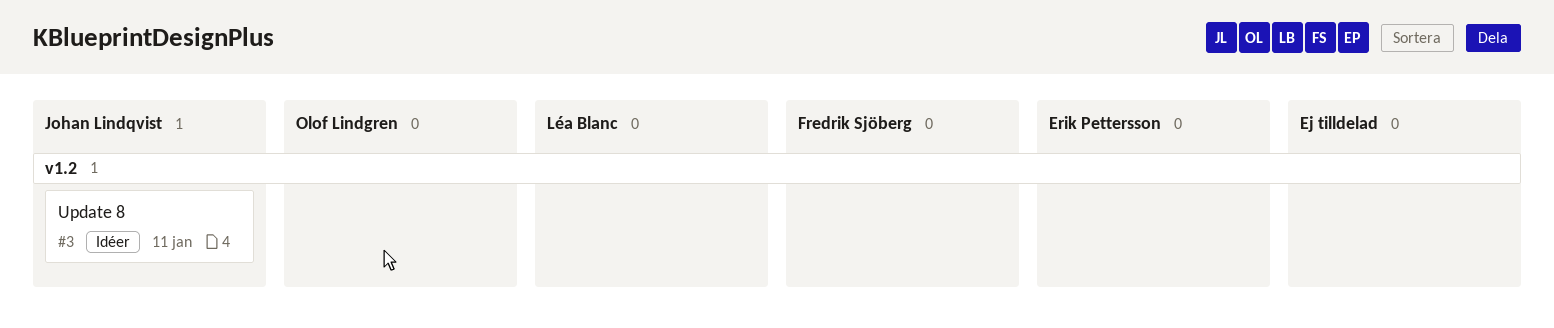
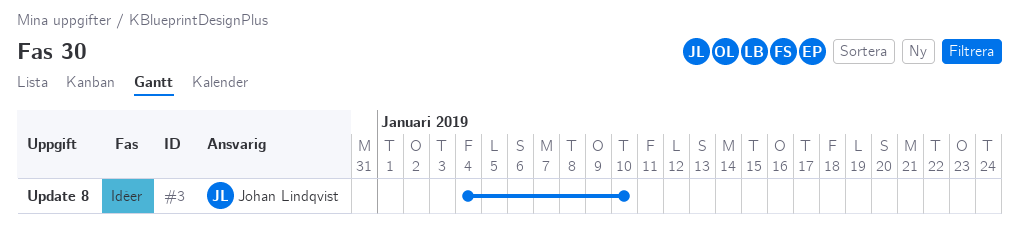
#3, due: Jan 11 -> Jan 10

